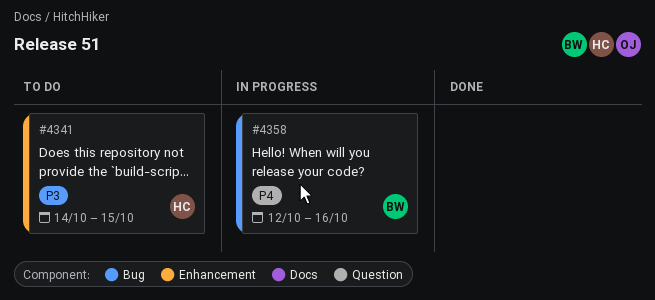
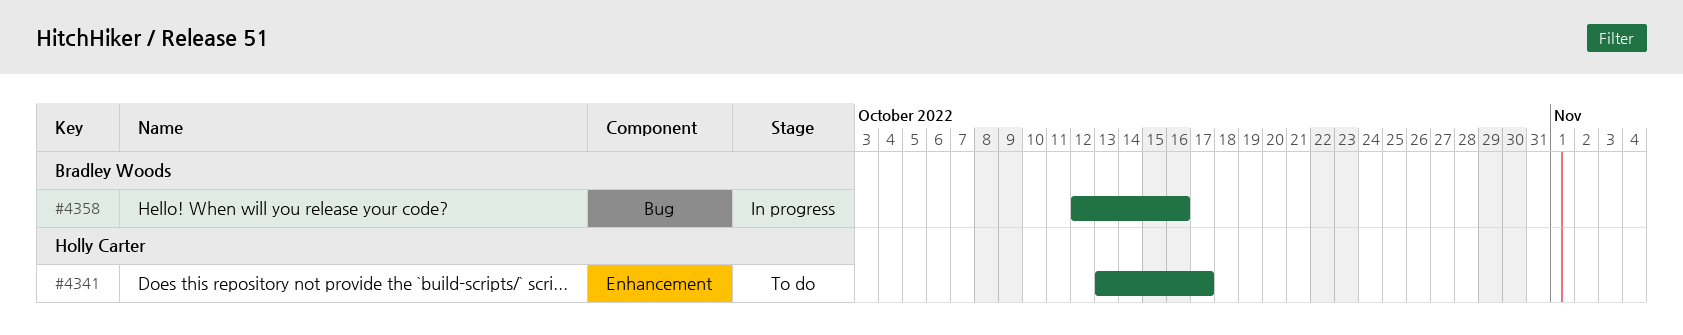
#4341, start: Oct 14 -> Oct 13
#4341, due: Oct 15 -> Oct 17

